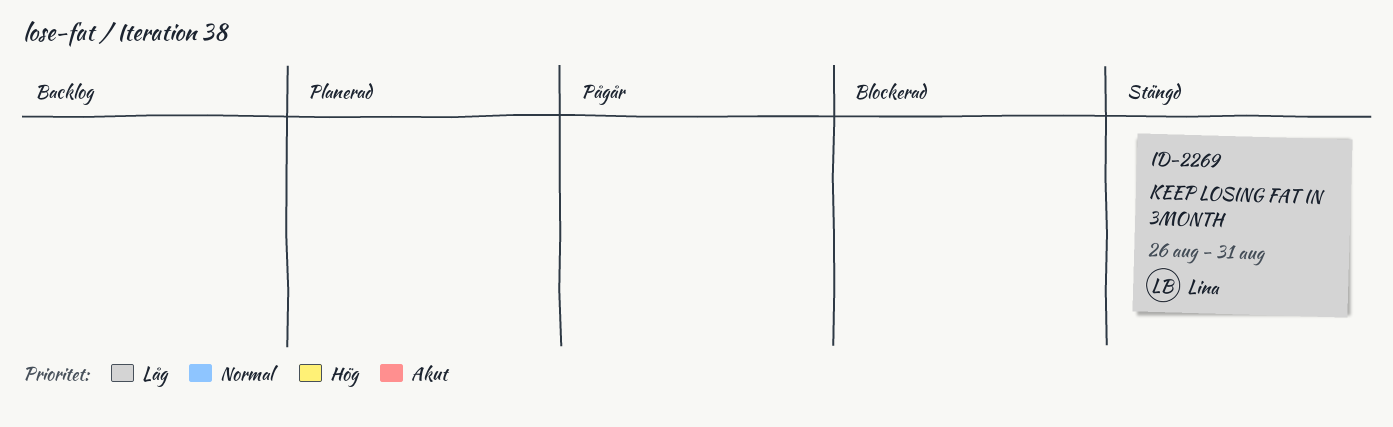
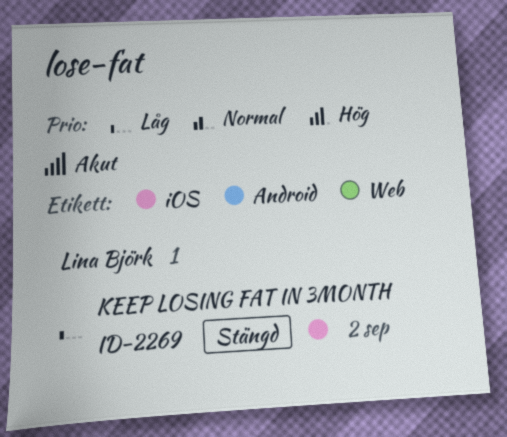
ID-2269, due: Aug 31 -> Sep 2

